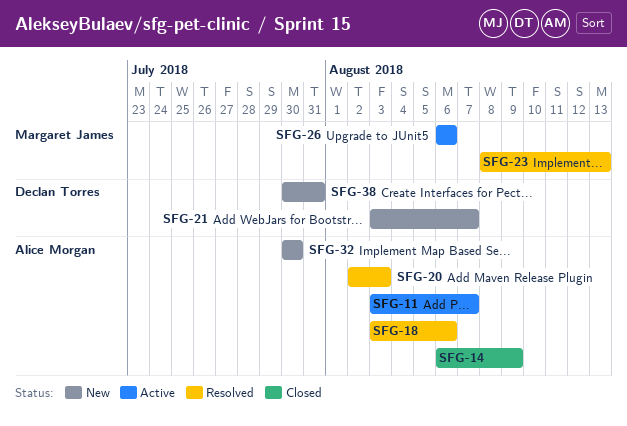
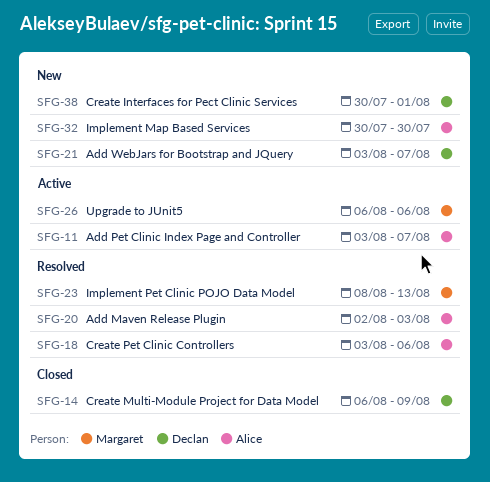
SFG-14, owner: Alice Morgan -> Declan Torres
SFG-38, due: Jul 31 -> Aug 1

